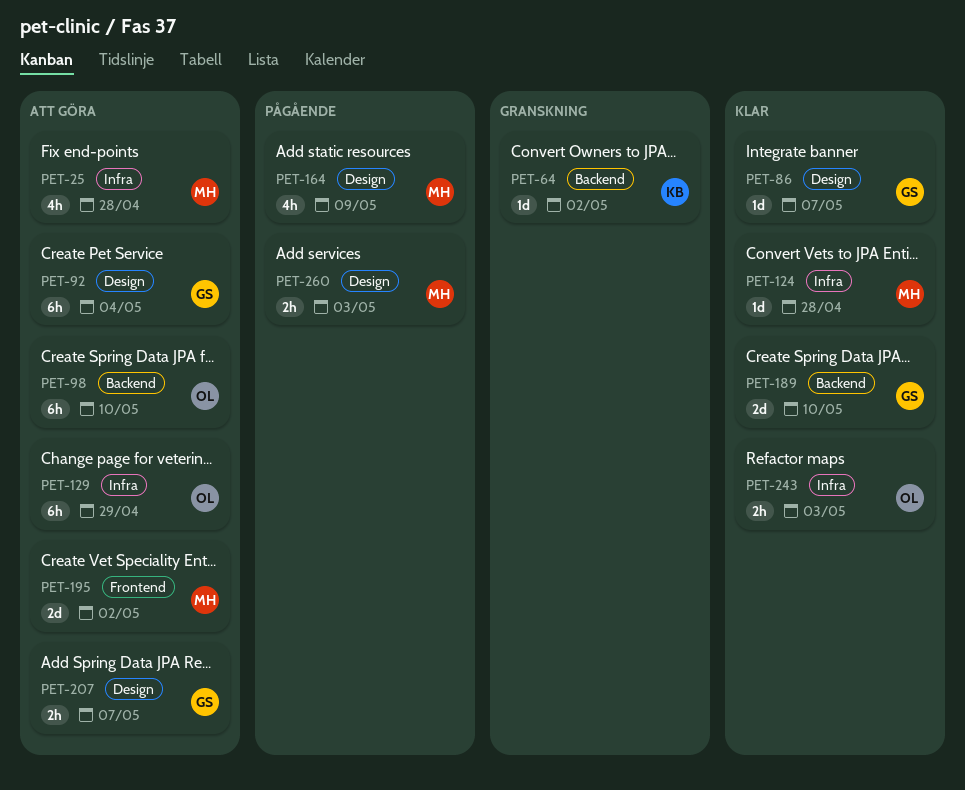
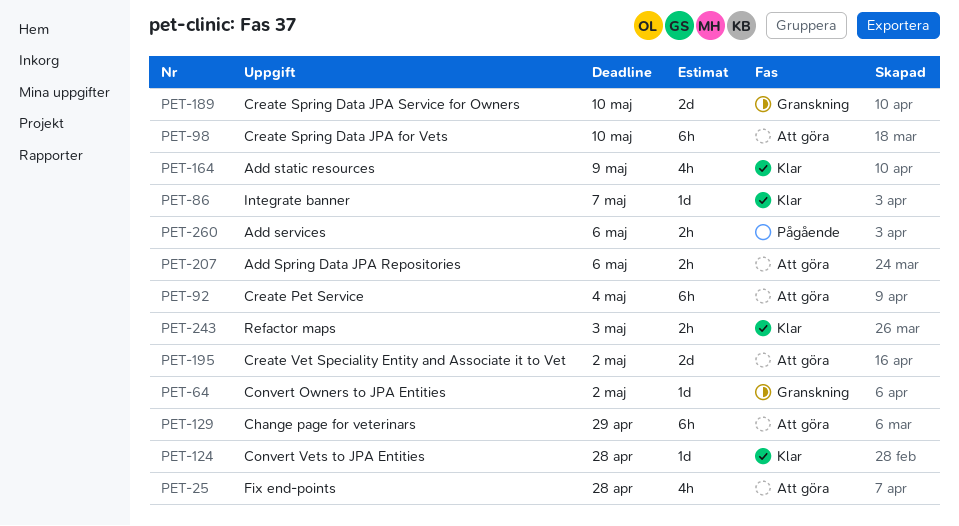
PET-164, status: Pågående -> Klar
PET-189, status: Klar -> Granskning
PET-207, due: May 7 -> May 6
PET-260, due: May 3 -> May 6

